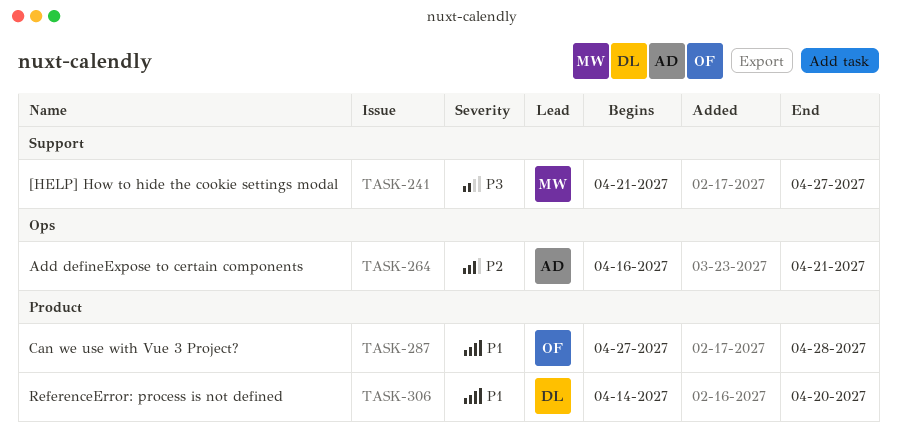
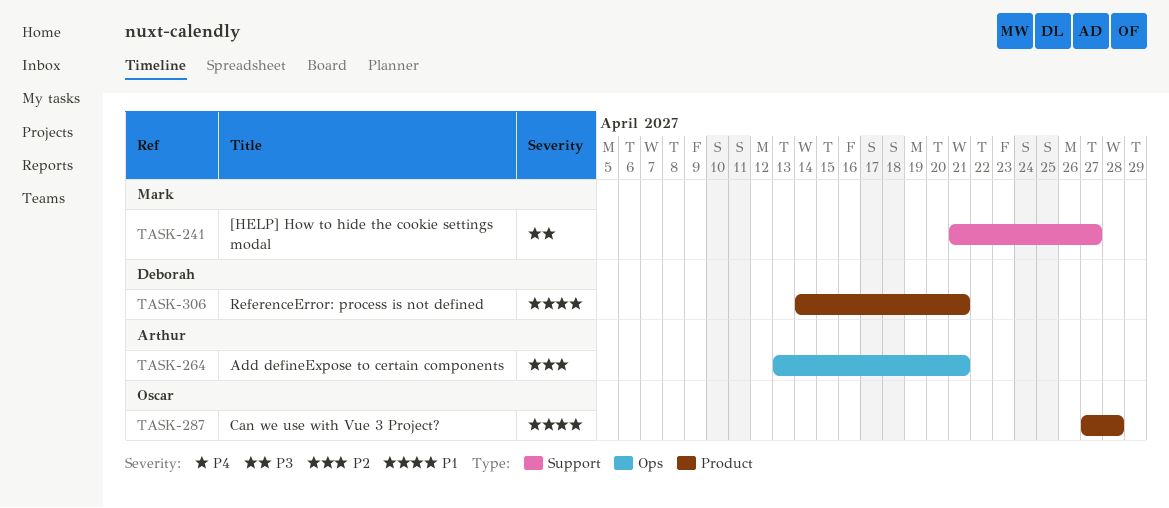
TASK-264, start: Apr 16 -> Apr 13
TASK-306, due: Apr 20 -> Apr 21

